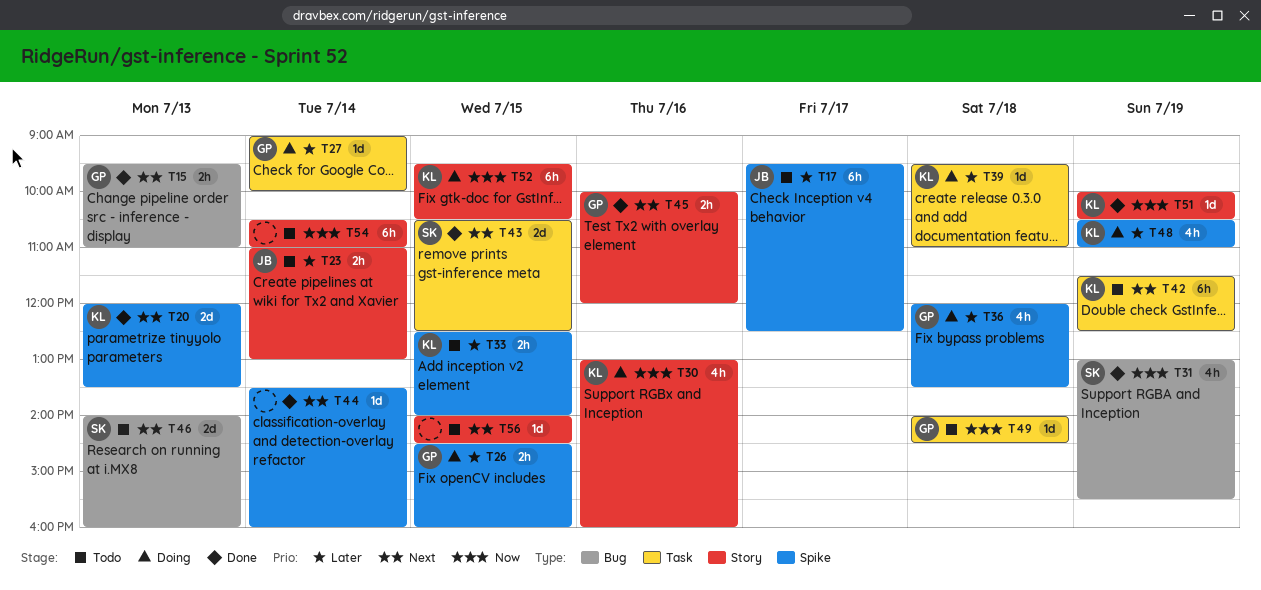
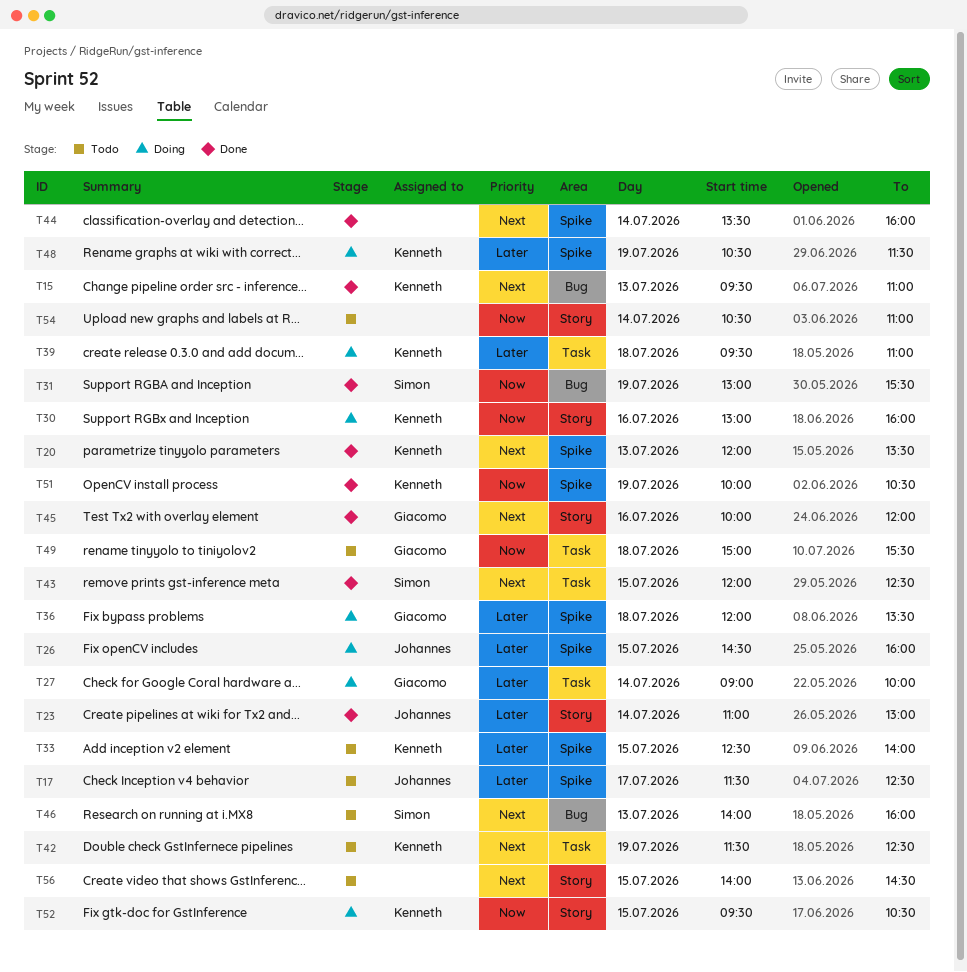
T15, owner: Giacomo -> Kenneth
T17, begins: 09:30 -> 11:30
T23, status: Todo -> Done
T26, owner: Giacomo -> Johannes
T43, begins: 10:30 -> 12:00
T48, ends: 11:00 -> 11:30
T49, begins: 14:00 -> 15:00
T49, ends: 14:30 -> 15:30
T51, label: Story -> Spike

